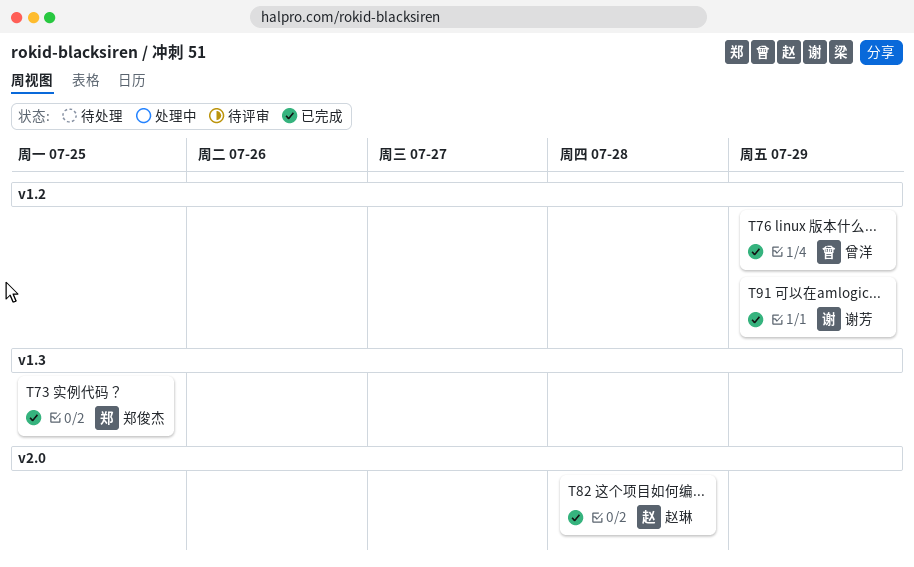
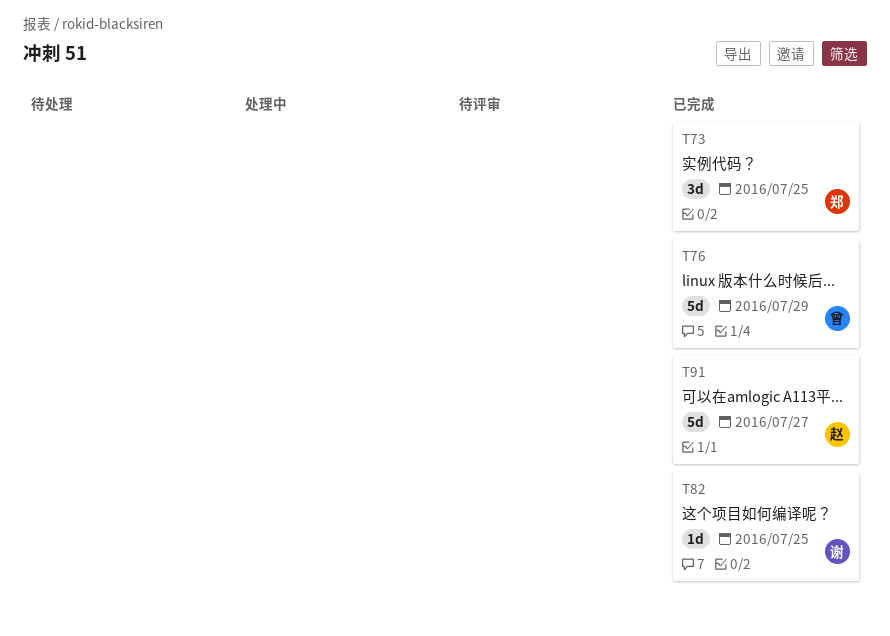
T82, owner: 赵琳 -> 谢芳
T82, due: Jul 28 -> Jul 25
T91, owner: 谢芳 -> 赵琳
T91, due: Jul 29 -> Jul 27

